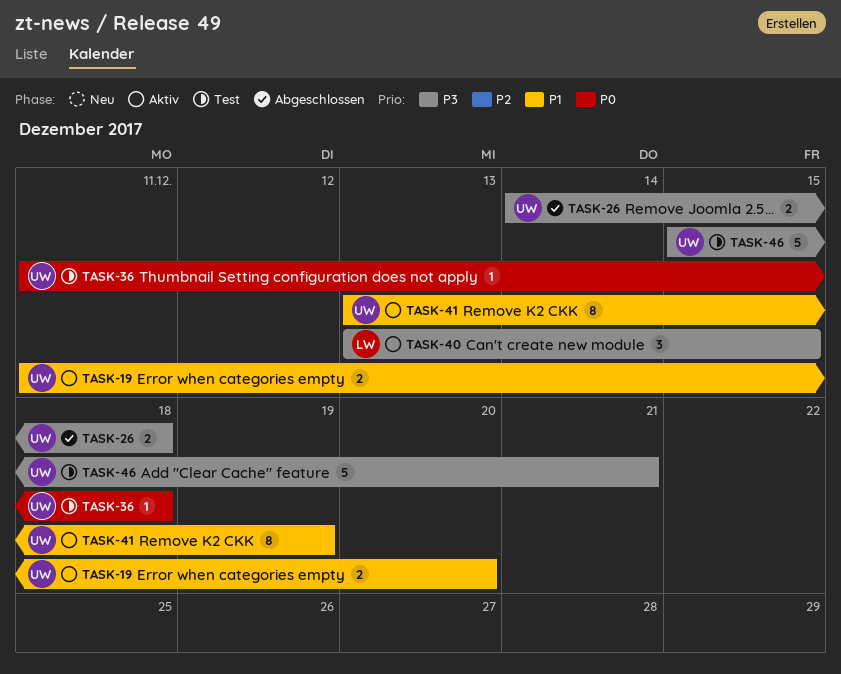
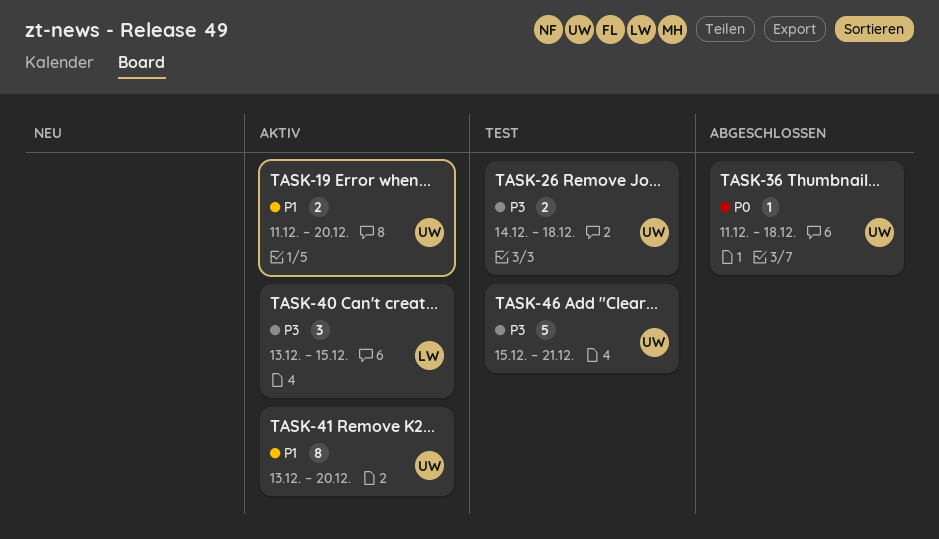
TASK-26, status: Abgeschlossen -> Test
TASK-36, status: Test -> Abgeschlossen
TASK-41, due: Dec 19 -> Dec 20

